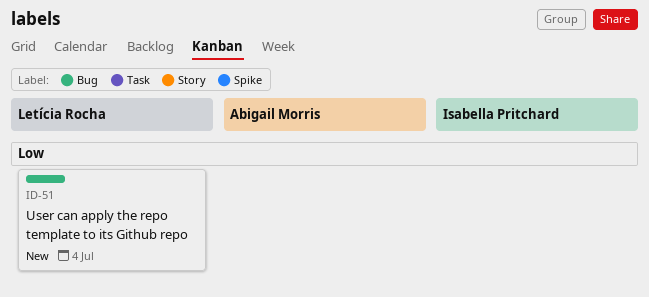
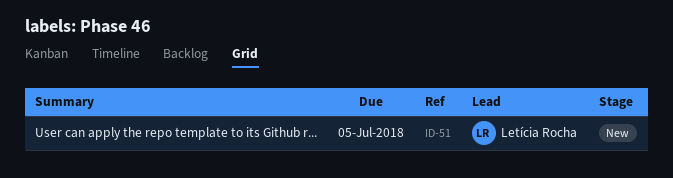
ID-51, due: Jul 4 -> Jul 5

